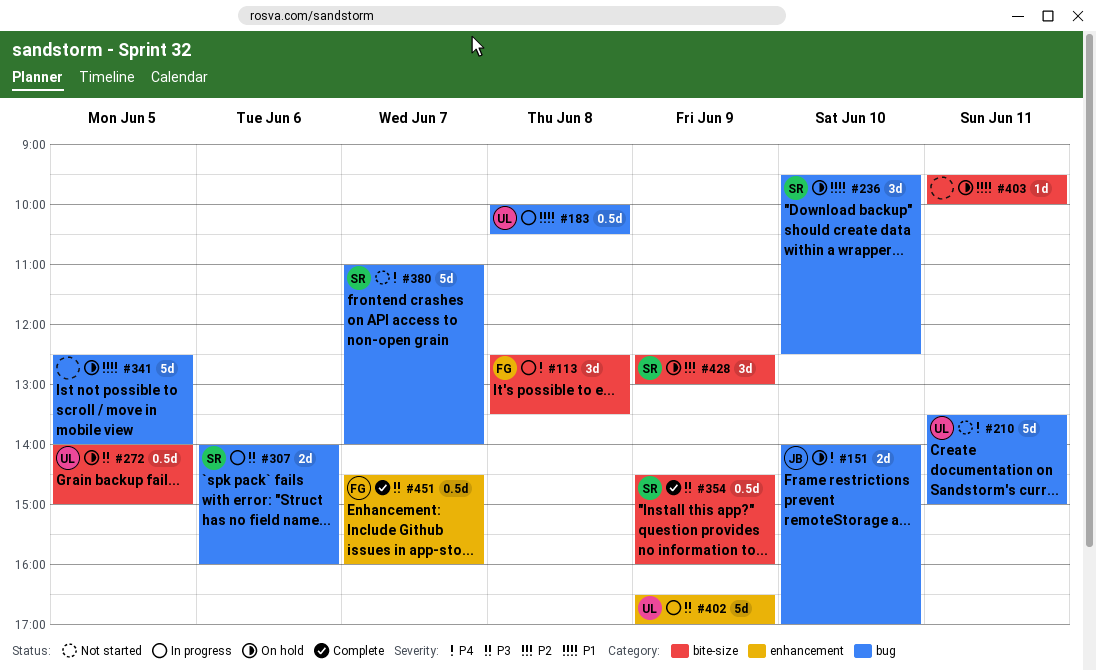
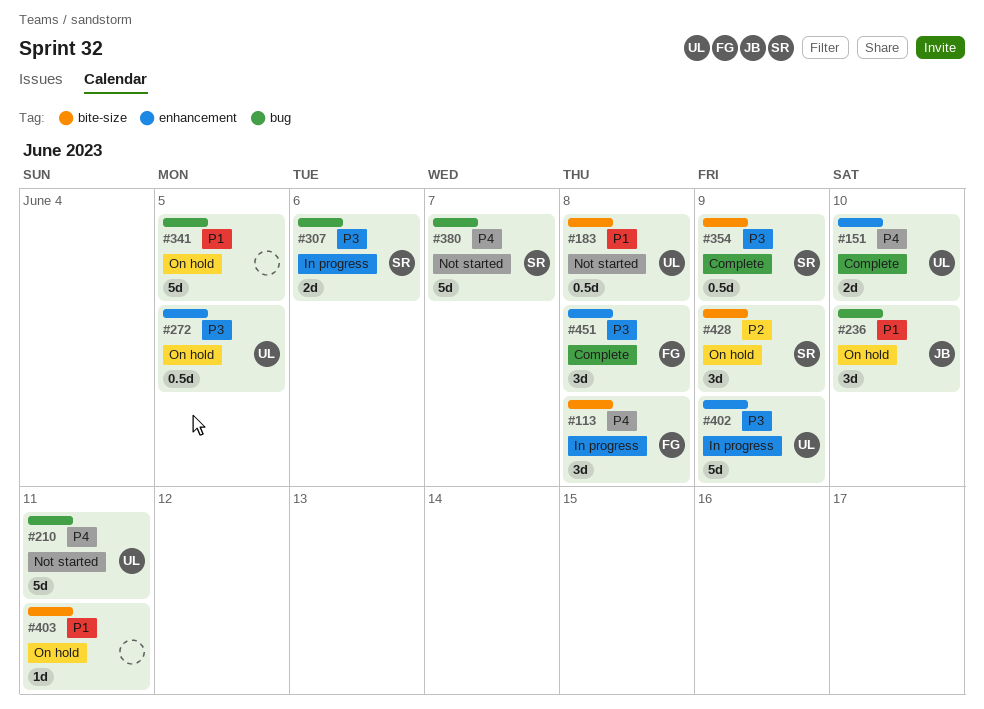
#151, status: On hold -> Complete
#151, owner: JB -> UL
#151, label: bug -> enhancement
#183, status: In progress -> Not started
#183, label: bug -> bite-size
#236, owner: SR -> JB
#272, label: bite-size -> enhancement
#451, estimate: 0.5d -> 3d
#451, day: Jun 7 -> Jun 8

